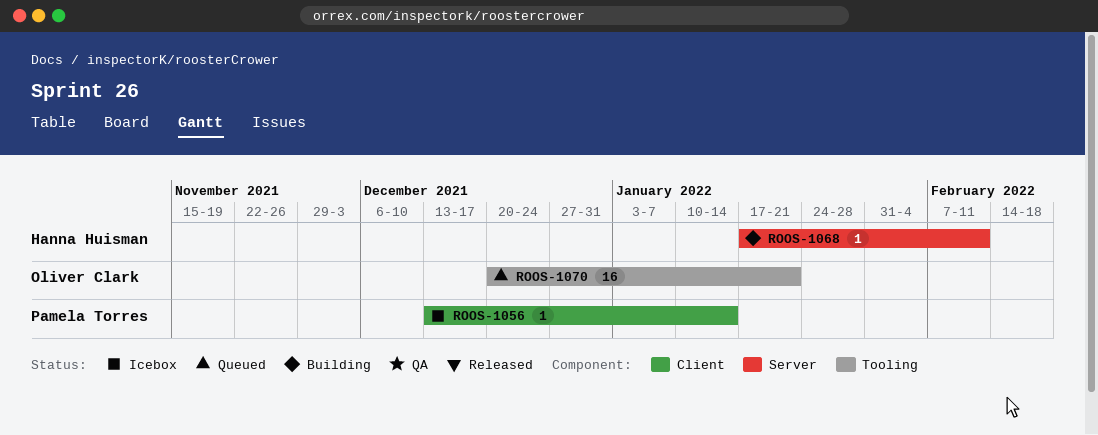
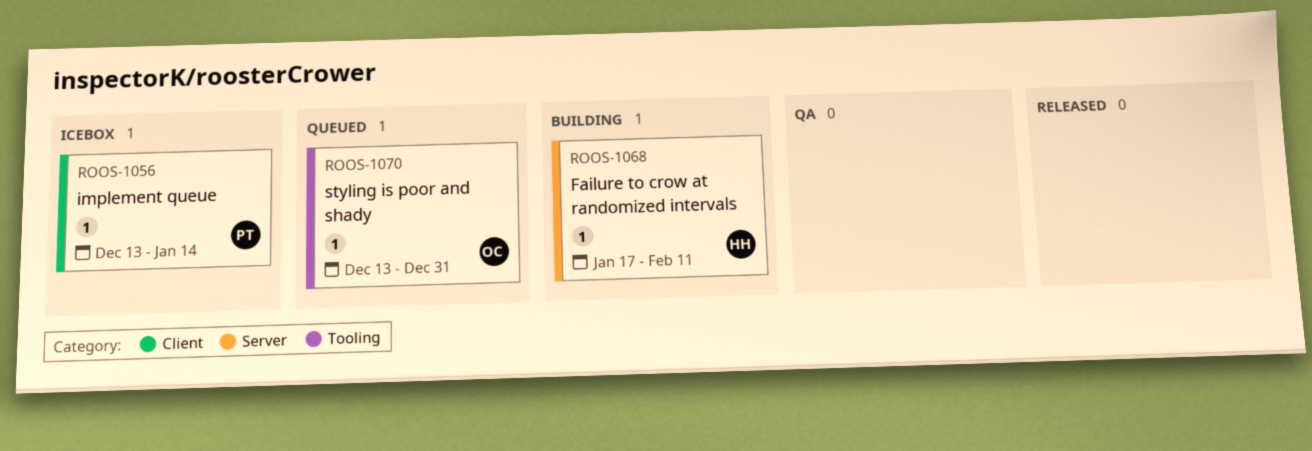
ROOS-1070, estimate: 16 -> 1
ROOS-1070, start: Dec 20 -> Dec 13
ROOS-1070, due: Jan 21 -> Dec 31

